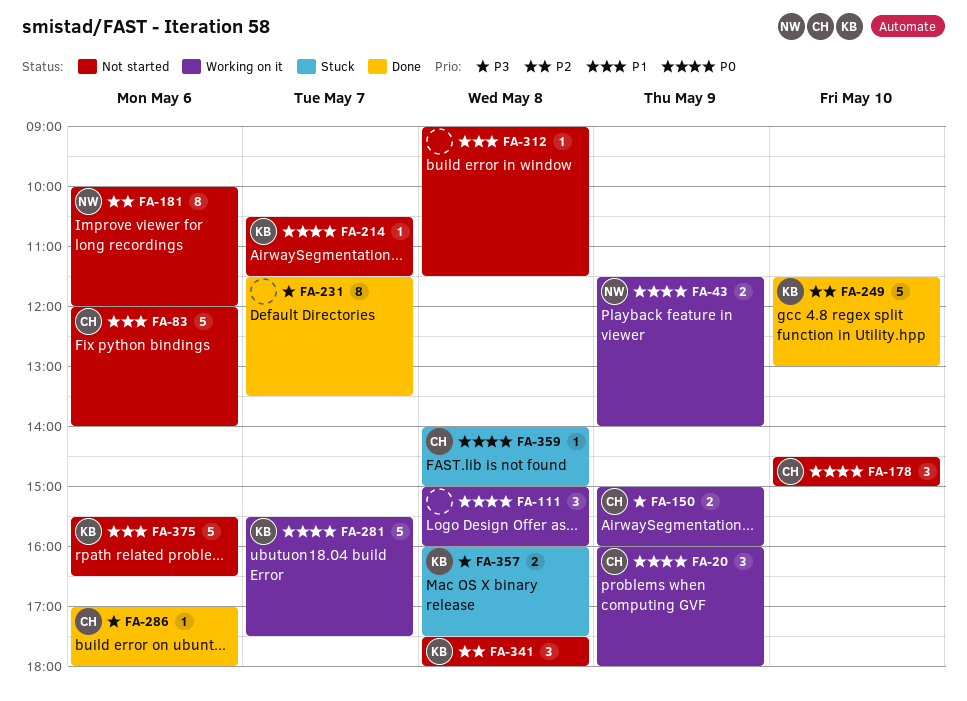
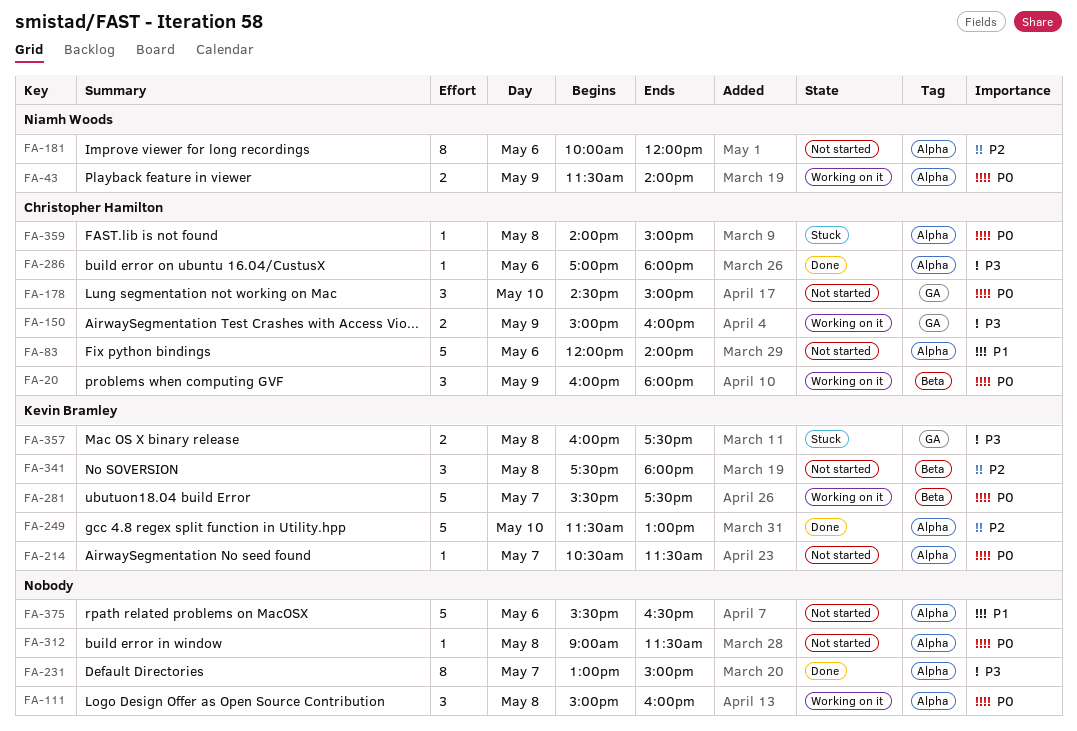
FA-231, begins: 11:30 -> 13:00
FA-231, ends: 13:30 -> 15:00
FA-312, priority: P1 -> P0
FA-375, owner: Kevin Bramley -> none

